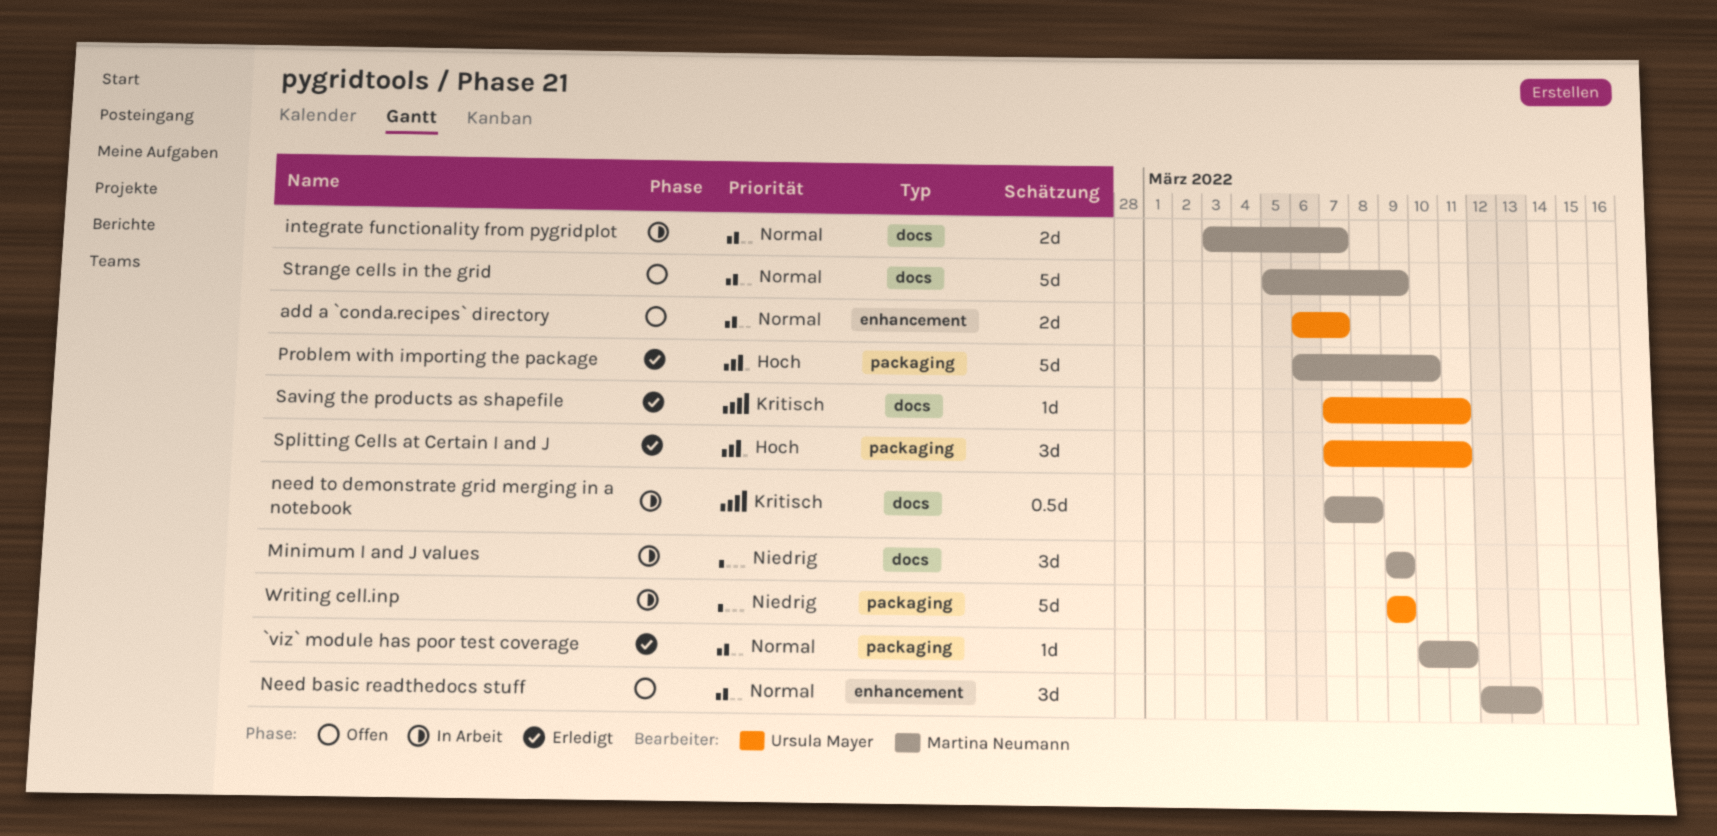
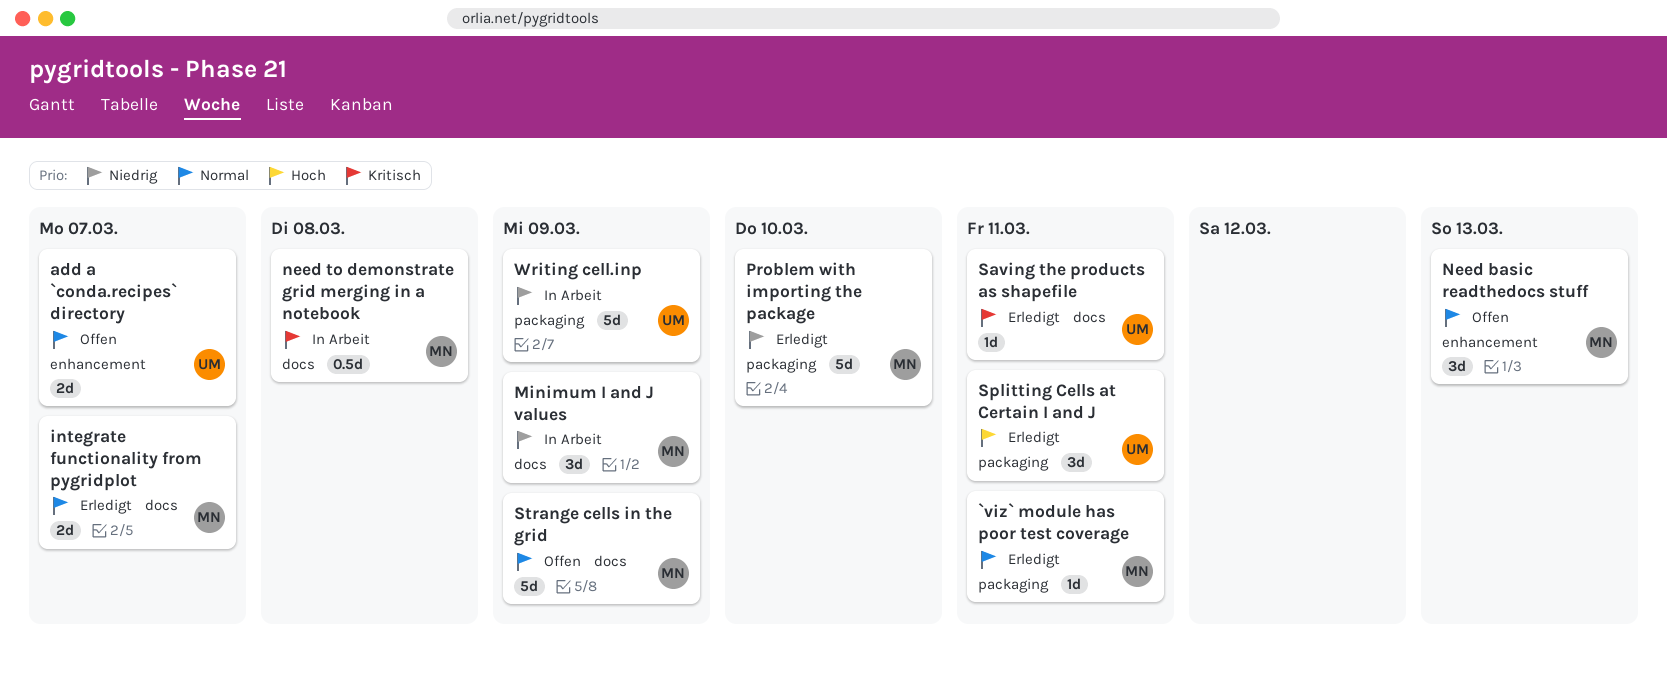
integrate functionality from pygridplot, status: In Arbeit -> Erledigt
Problem with importing the package, priority: Hoch -> Niedrig

